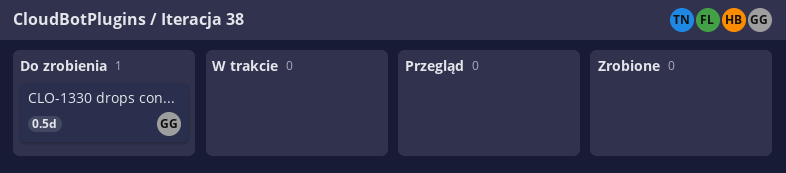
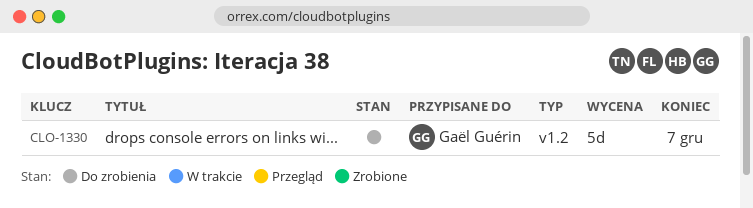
CLO-1330, estimate: 0.5d -> 5d

